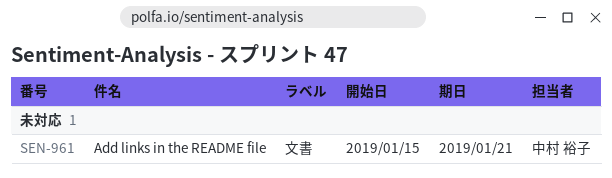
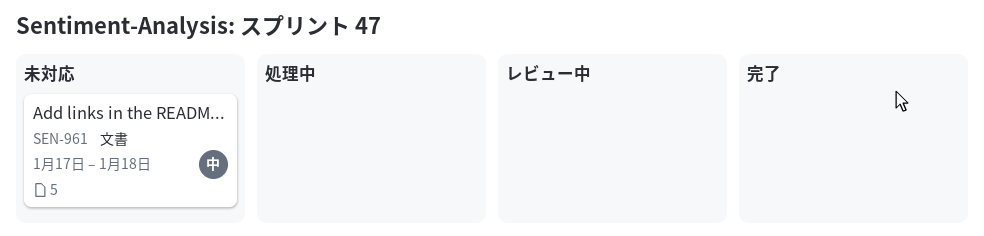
SEN-961, start: Jan 15 -> Jan 17
SEN-961, due: Jan 21 -> Jan 18

